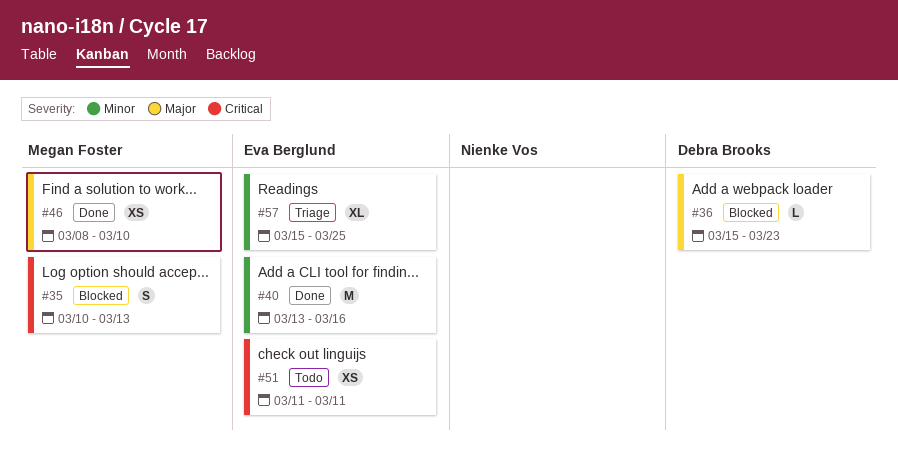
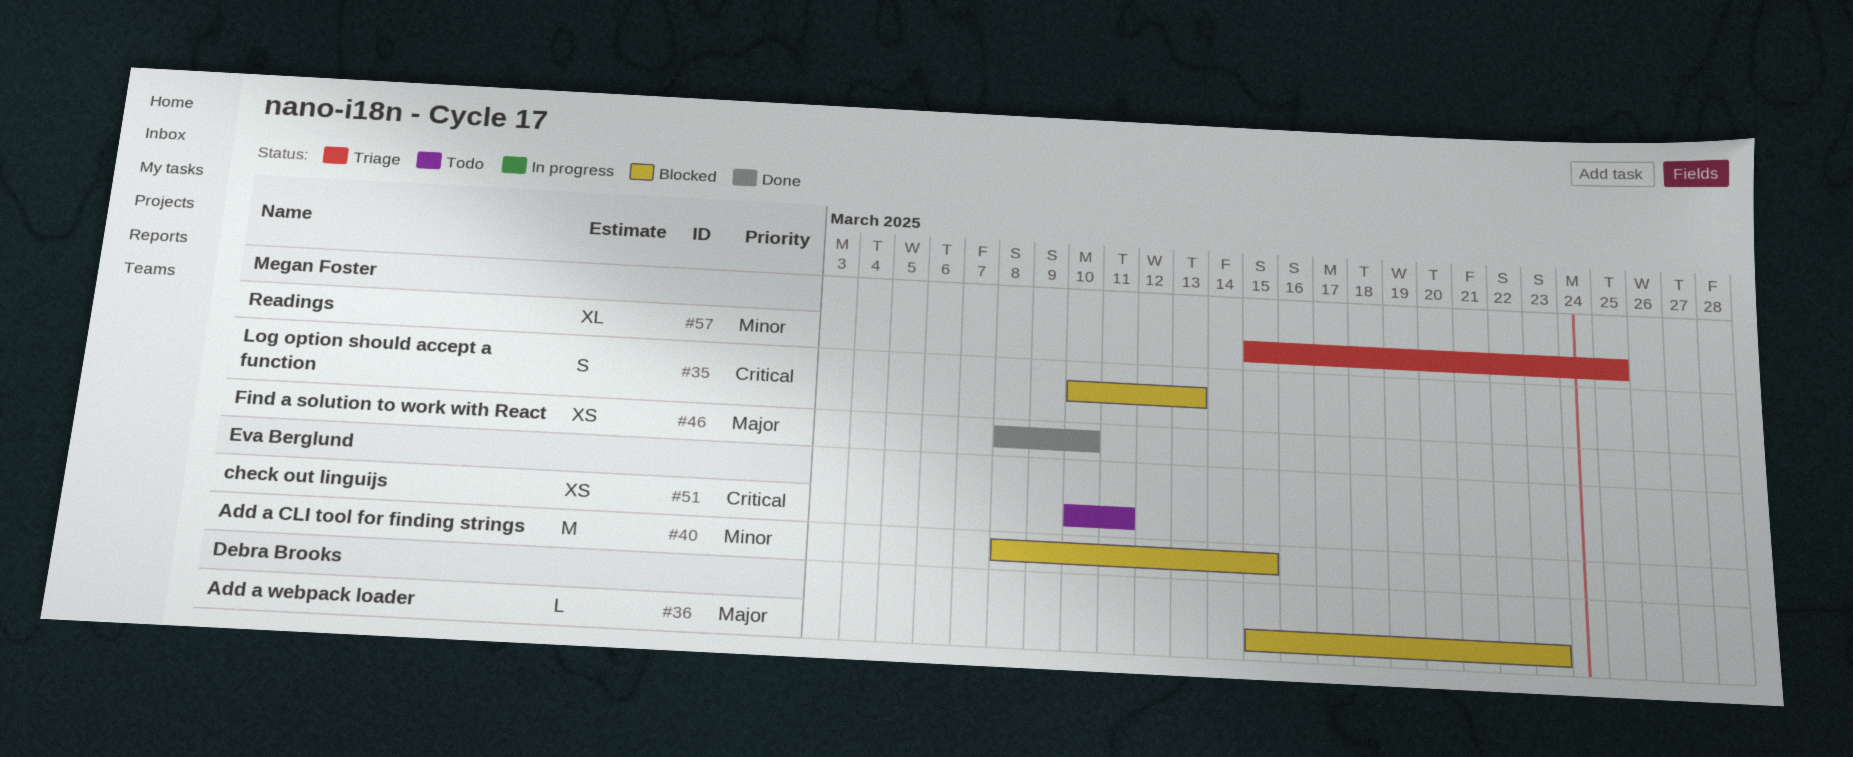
#40, status: Done -> Blocked
#40, start: Mar 13 -> Mar 8
#40, due: Mar 16 -> Mar 15
#51, start: Mar 11 -> Mar 10
#57, owner: Eva Berglund -> Megan Foster

